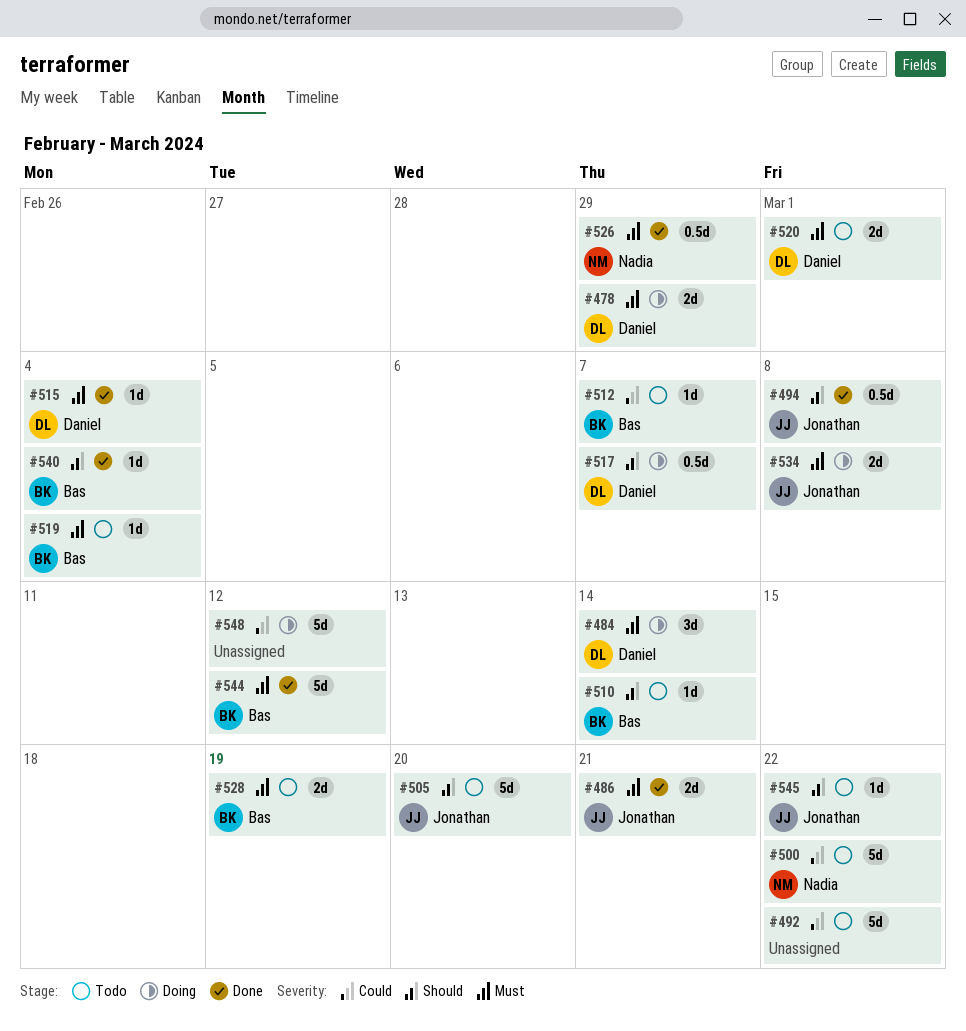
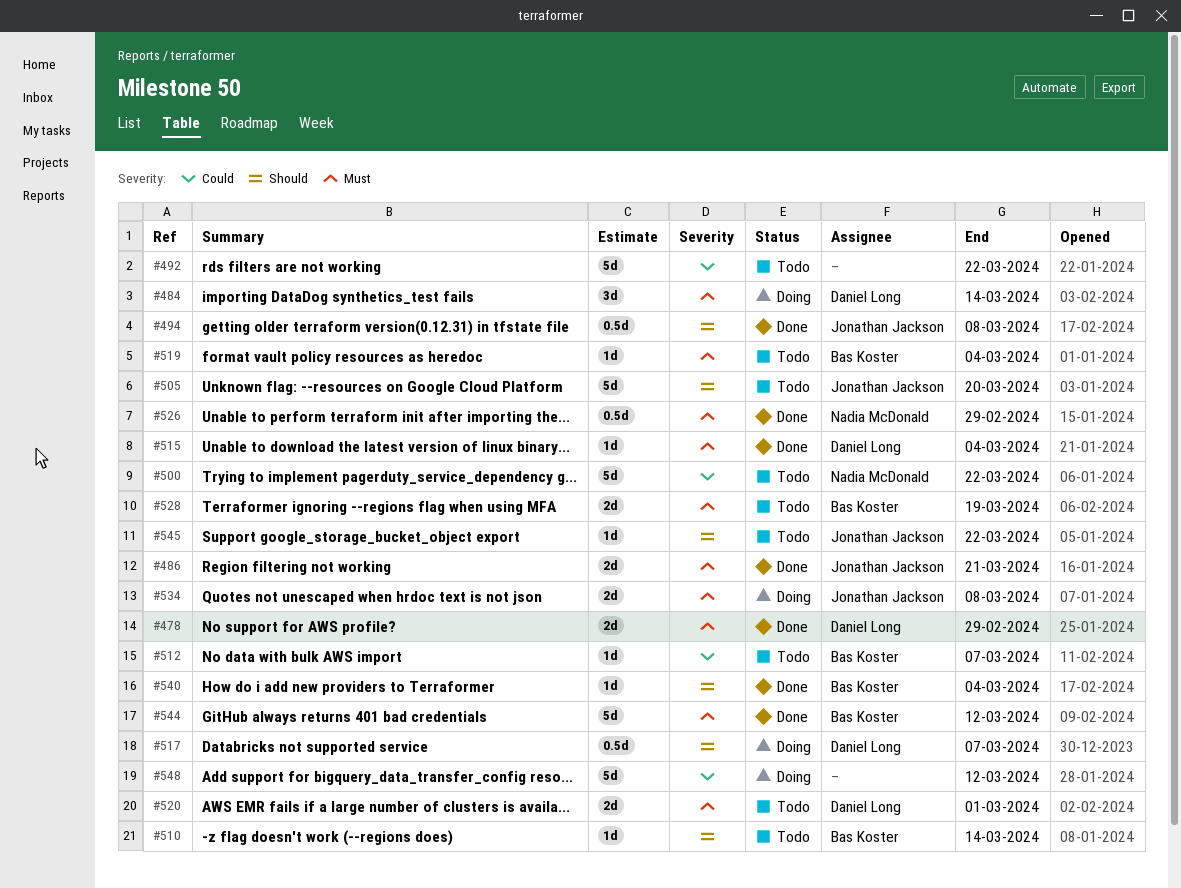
#478, status: Doing -> Done

